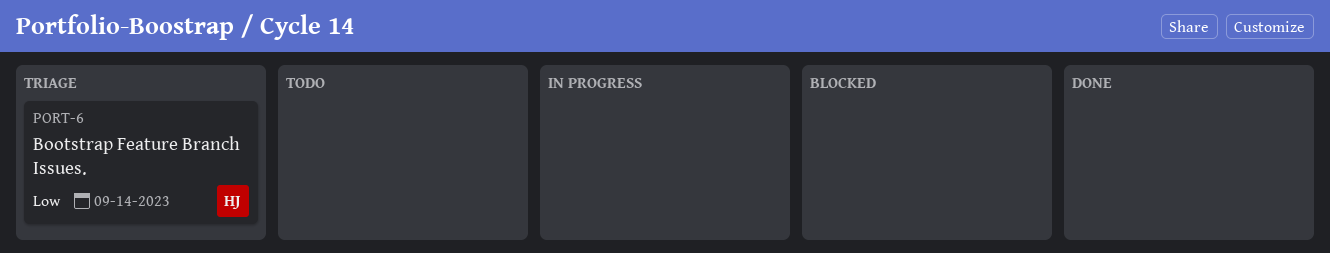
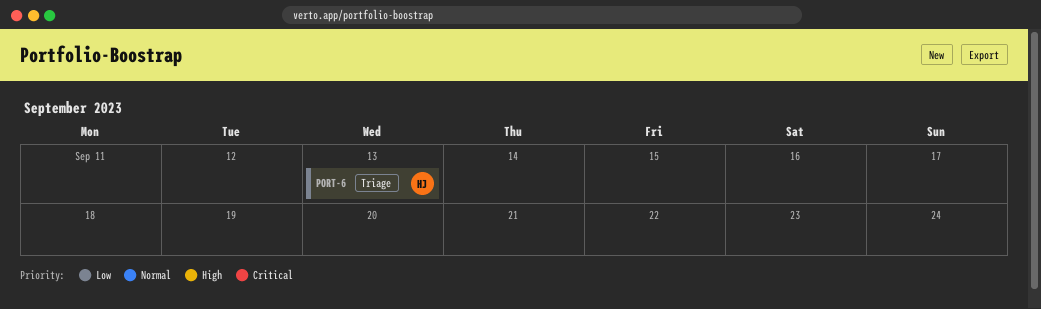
PORT-6, due: Sep 14 -> Sep 13

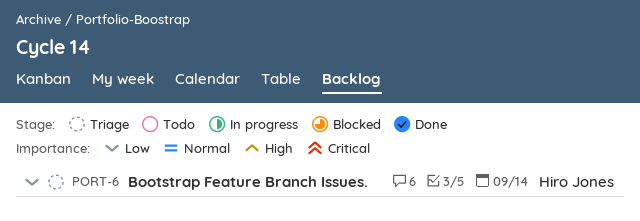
PORT-6, due: Sep 13 -> Sep 14

